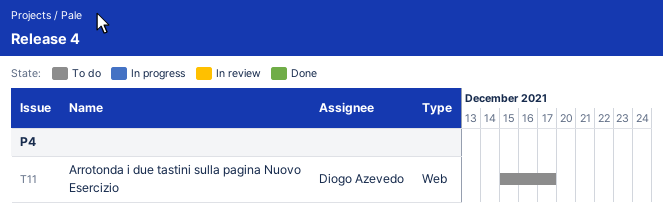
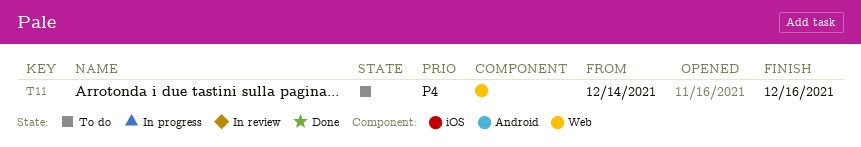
T11, start: Dec 15 -> Dec 14
T11, due: Dec 17 -> Dec 16

